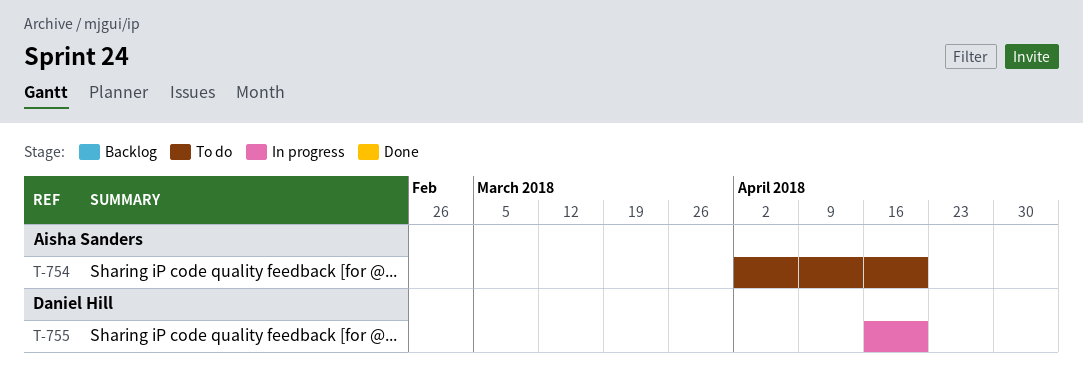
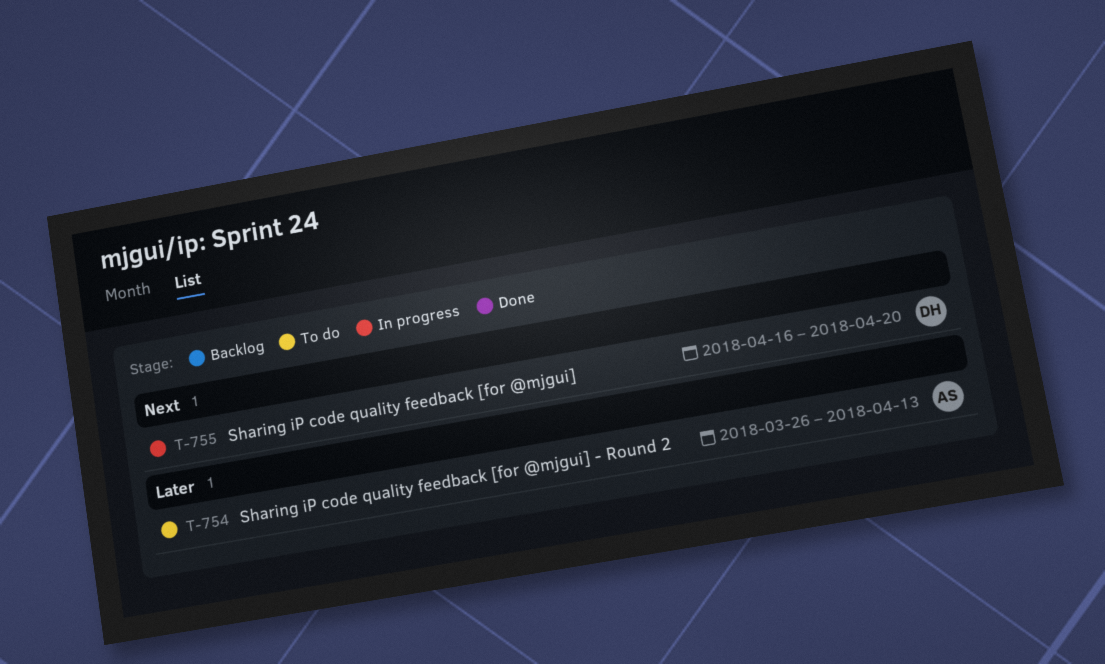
T-754, start: Apr 2 -> Mar 26
T-754, due: Apr 20 -> Apr 13

